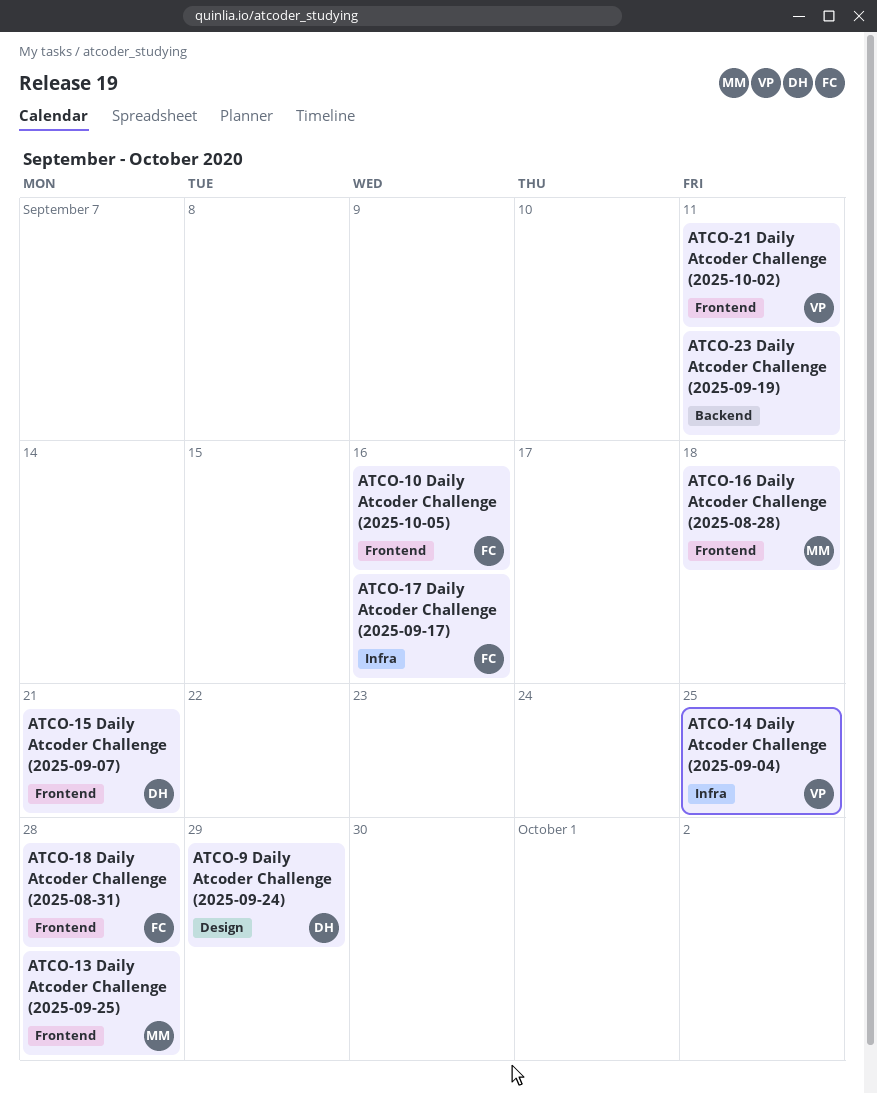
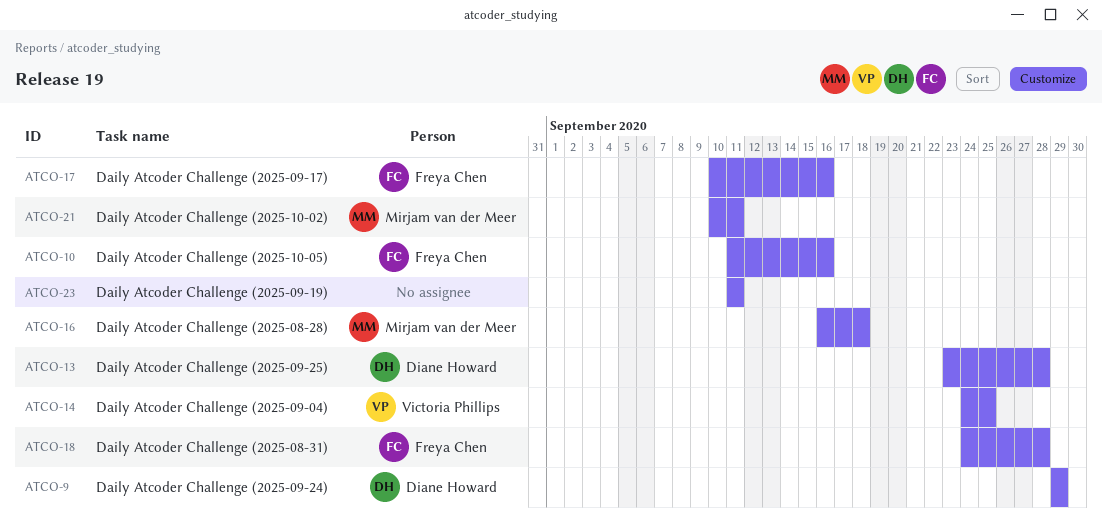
ATCO-13, owner: Mirjam van der Meer -> Diane Howard
ATCO-15: present -> none
ATCO-21, owner: Victoria Phillips -> Mirjam van der Meer

